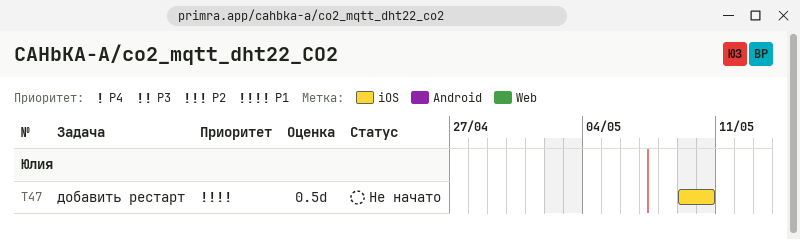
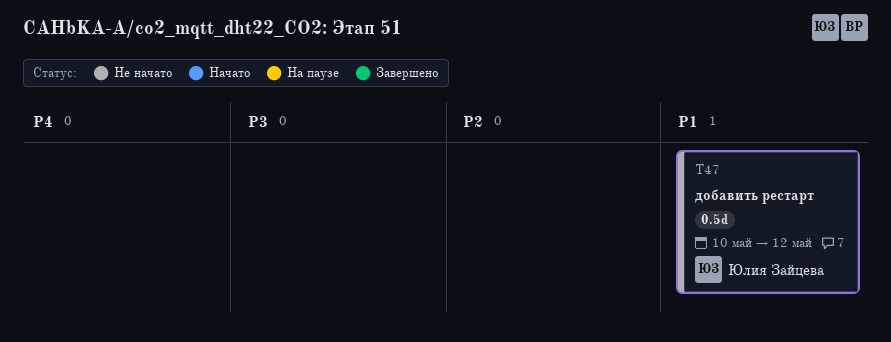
T47, start: May 9 -> May 10
T47, due: May 10 -> May 12

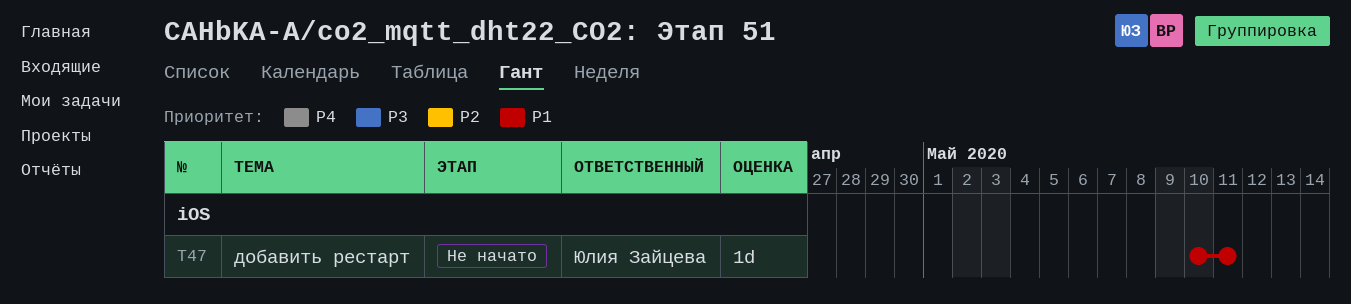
T47, estimate: 0.5d -> 1d
T47, due: May 12 -> May 11

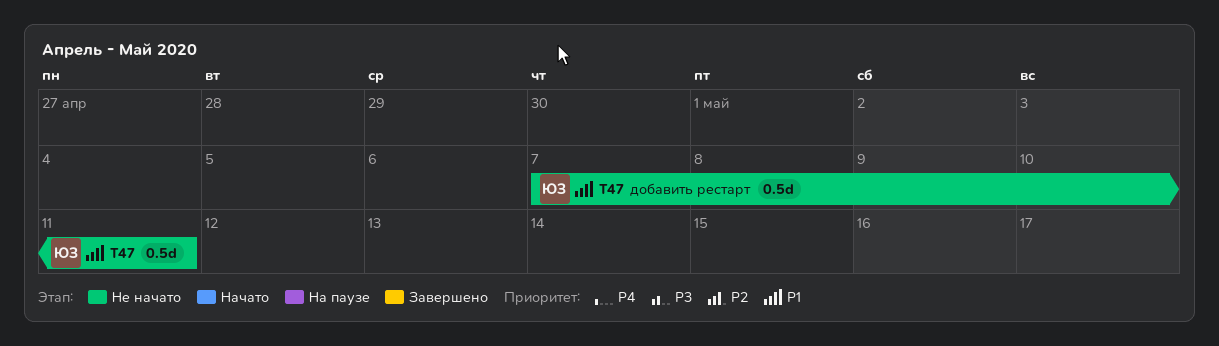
T47, estimate: 1d -> 0.5d
T47, start: May 10 -> May 7

